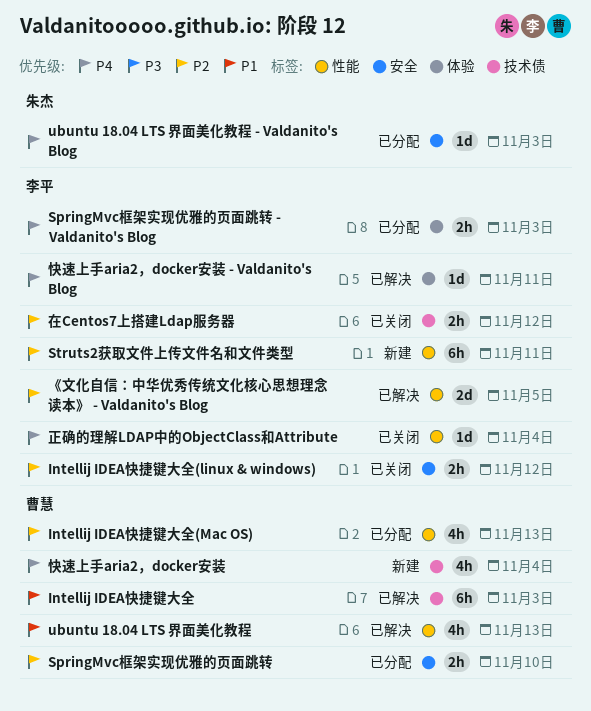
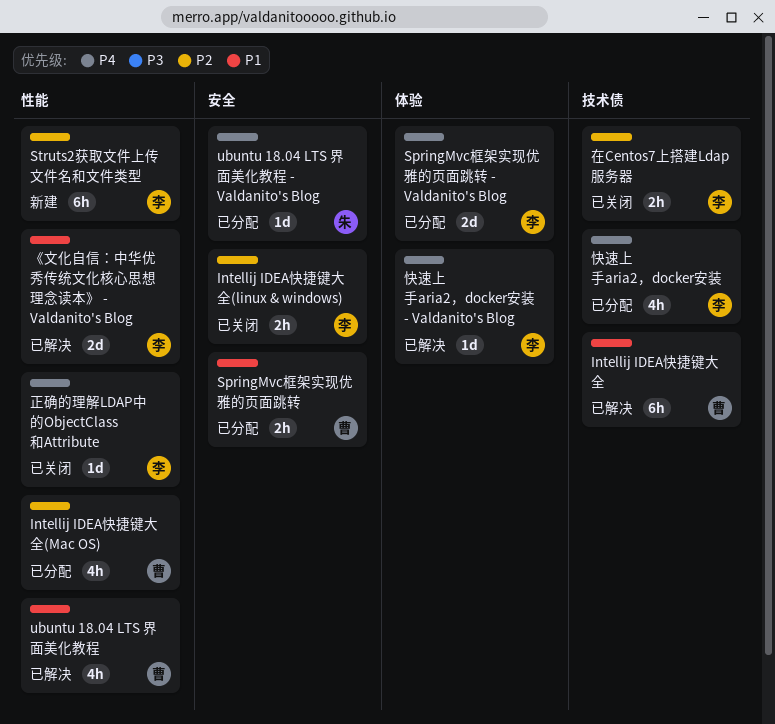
SpringMvc框架实现优雅的页面跳转, priority: P2 -> P1
SpringMvc框架实现优雅的页面跳转 - Valdanito's Blog, estimate: 2h -> 2d
《文化自信：中华优秀传统文化核心思想理念读本》 - Valdanito's Blog, priority: P2 -> P1
快速上手aria2，docker安装, status: 新建 -> 已分配
快速上手aria2，docker安装, owner: 曹慧 -> 李平

